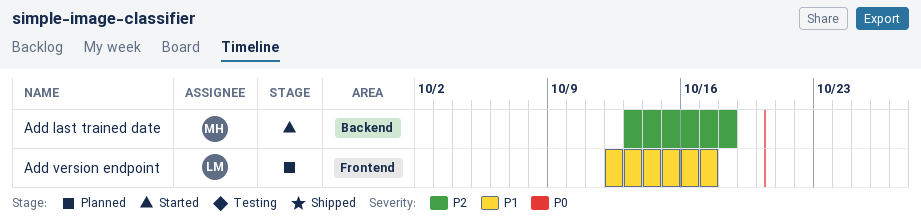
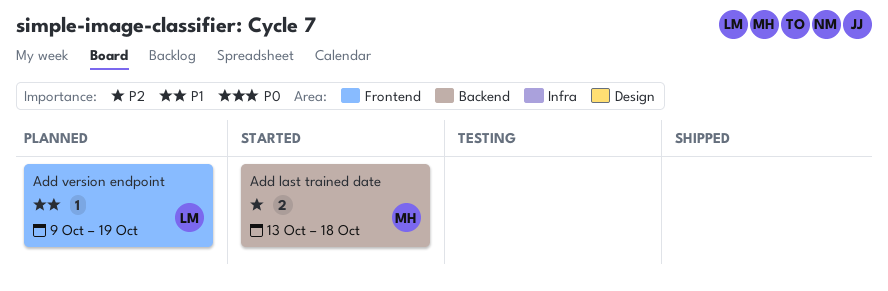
Add version endpoint, start: Oct 12 -> Oct 9
Add version endpoint, due: Oct 17 -> Oct 19

